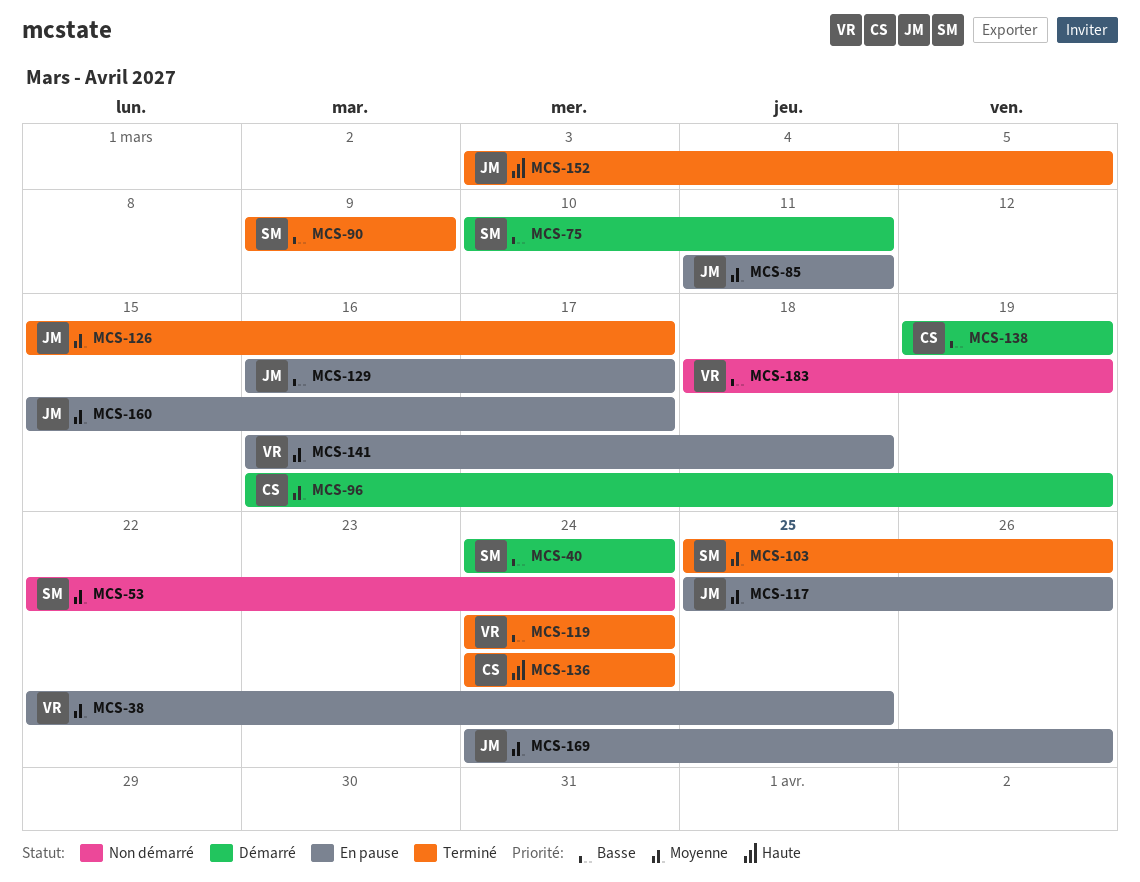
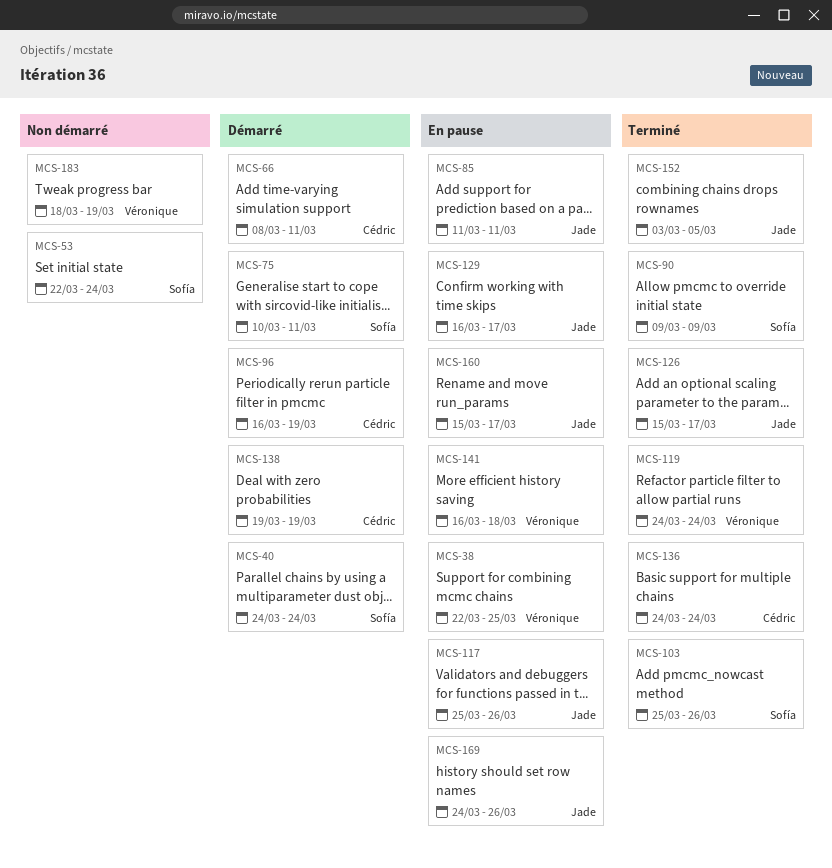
MCS-66: none -> present

